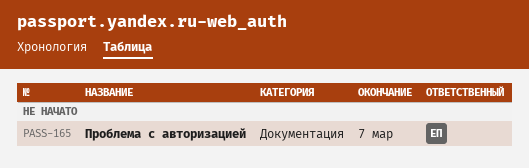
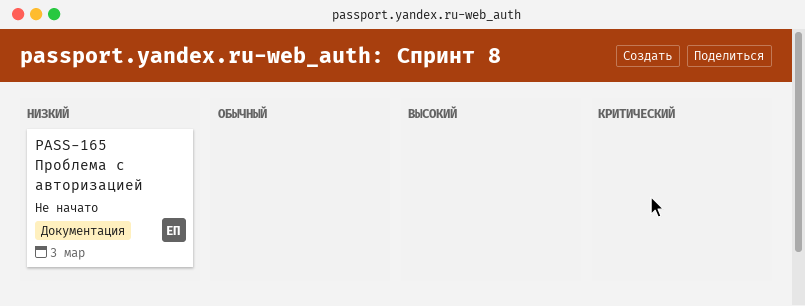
PASS-165, due: Mar 7 -> Mar 3

